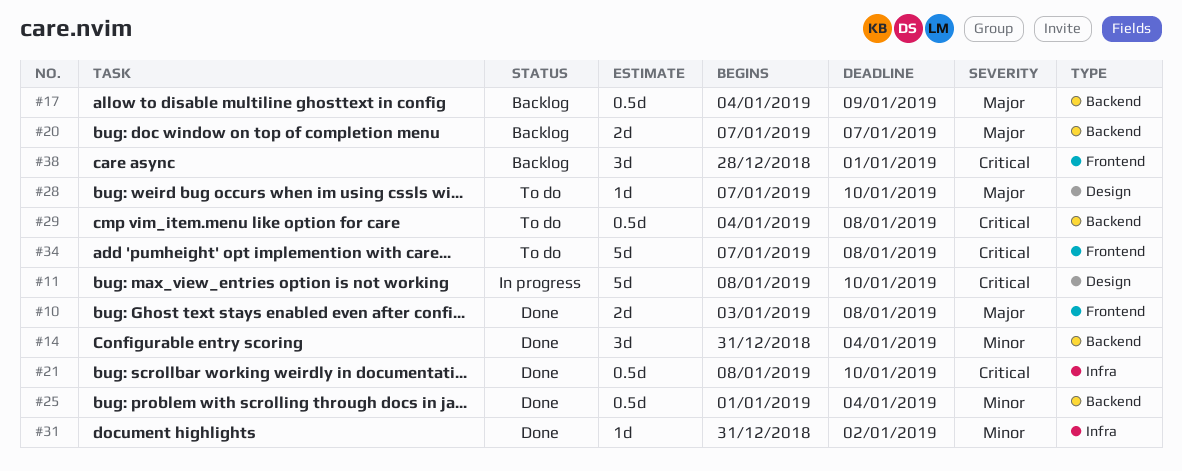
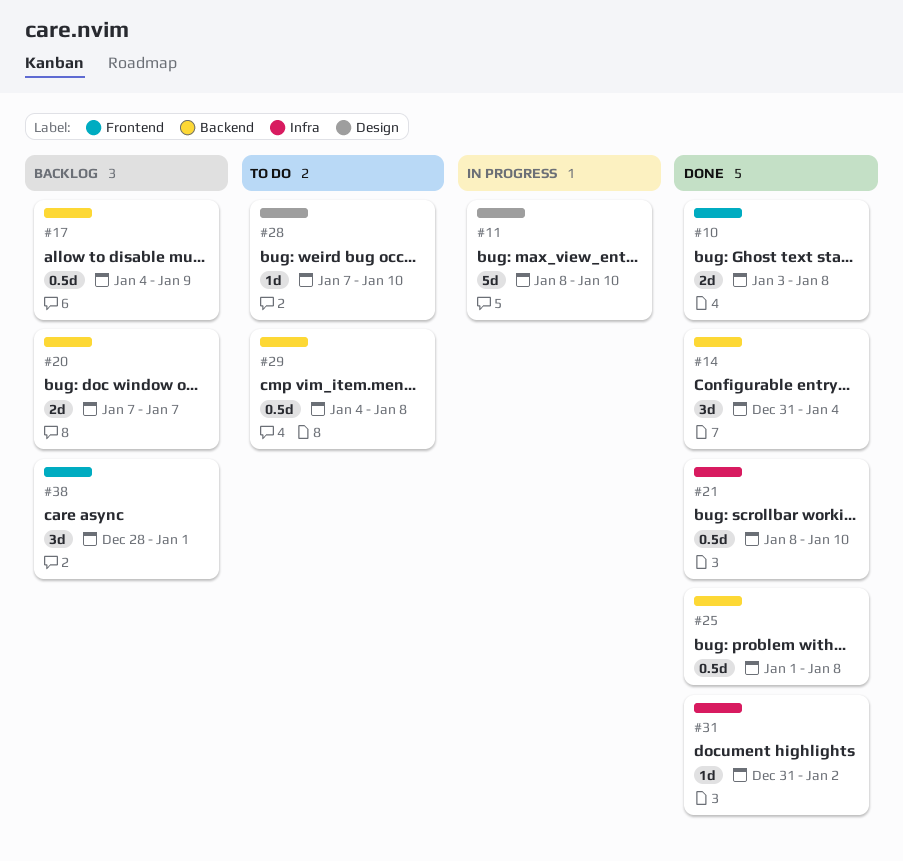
#25, due: Jan 4 -> Jan 8
#34: present -> none

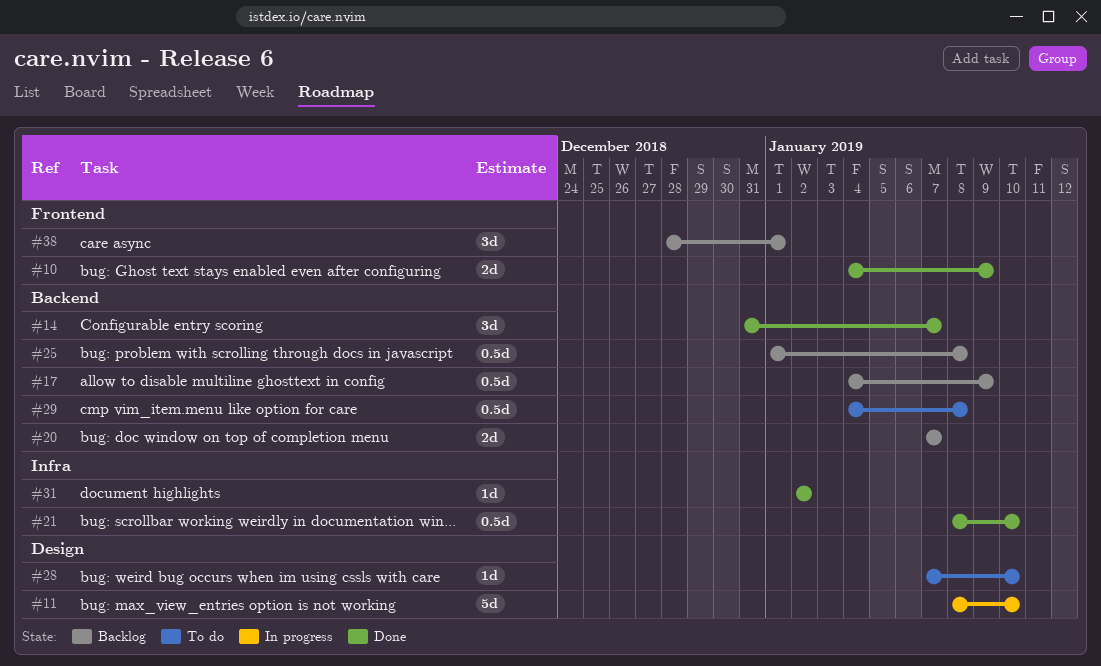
#10, start: Jan 3 -> Jan 4
#10, due: Jan 8 -> Jan 9
#14, due: Jan 4 -> Jan 7
#25, status: Done -> Backlog
#31, start: Dec 31 -> Jan 2

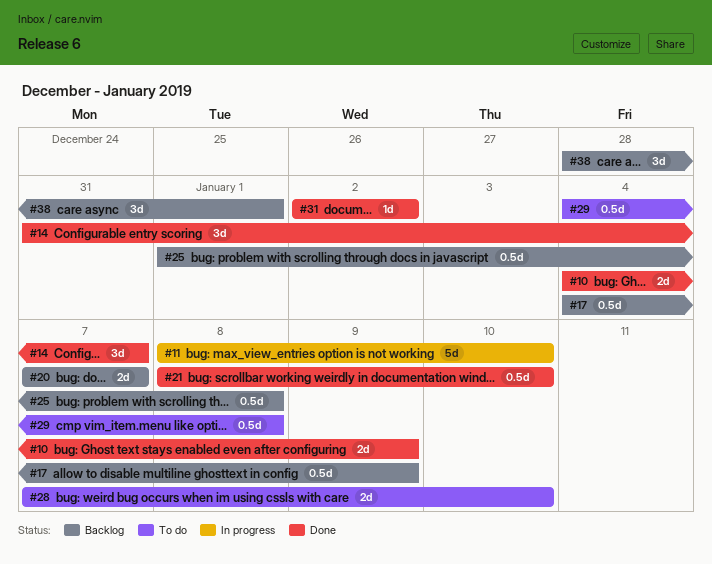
#28, estimate: 1d -> 2d

